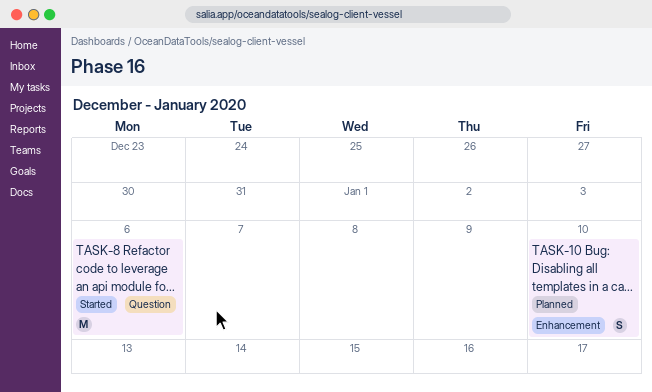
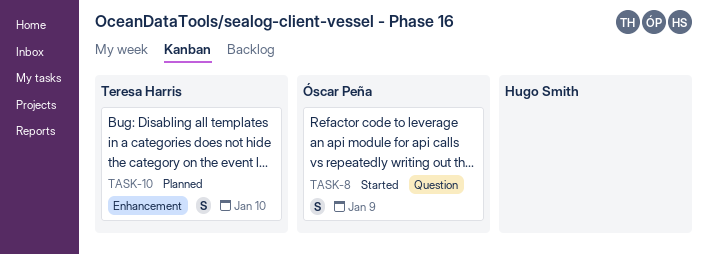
TASK-8, estimate: M -> S
TASK-8, due: Jan 6 -> Jan 9

